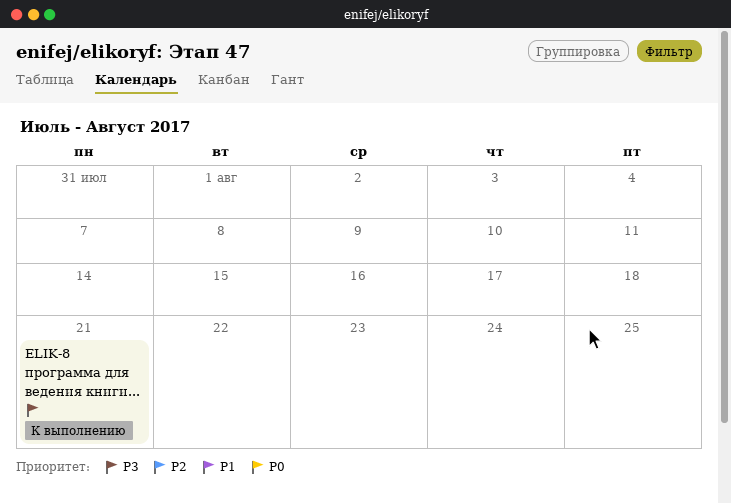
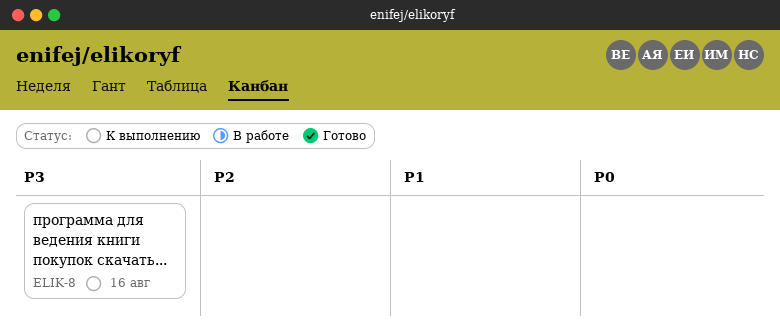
ELIK-8, due: Aug 21 -> Aug 16

